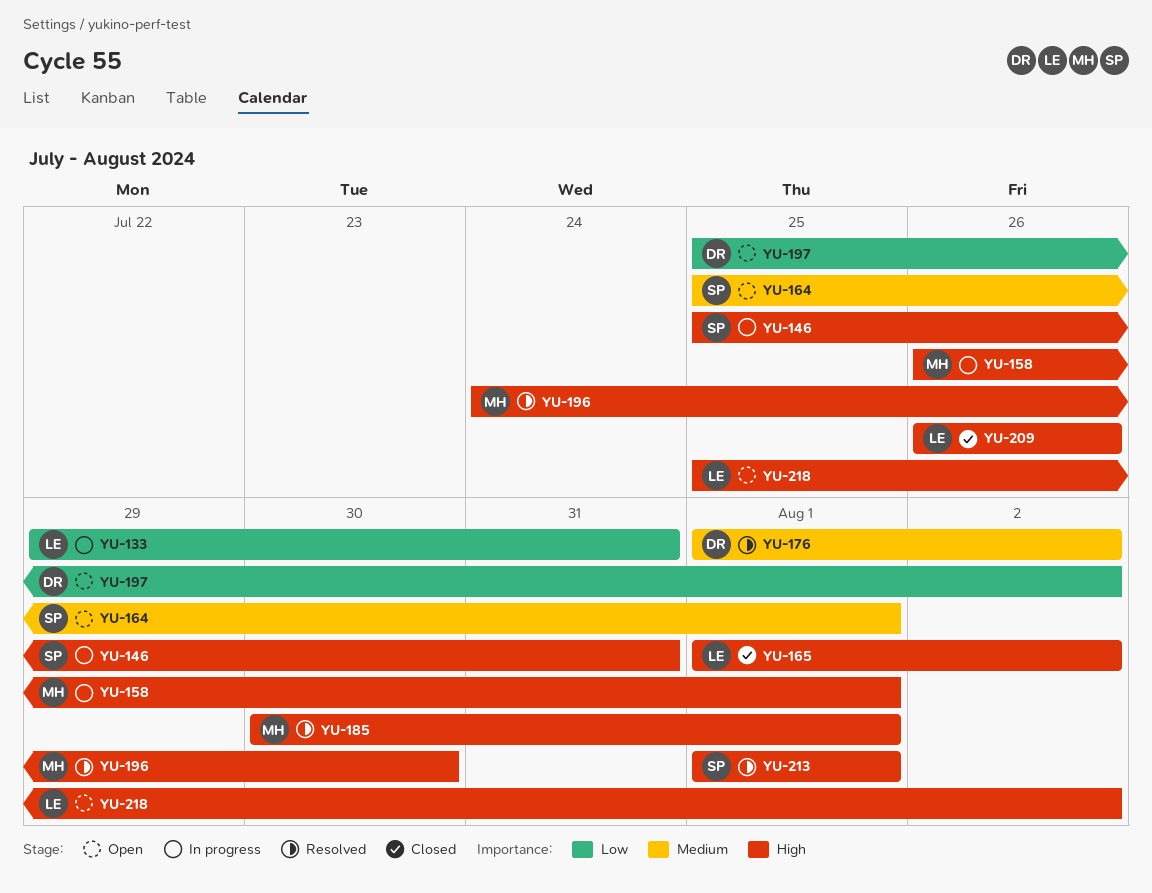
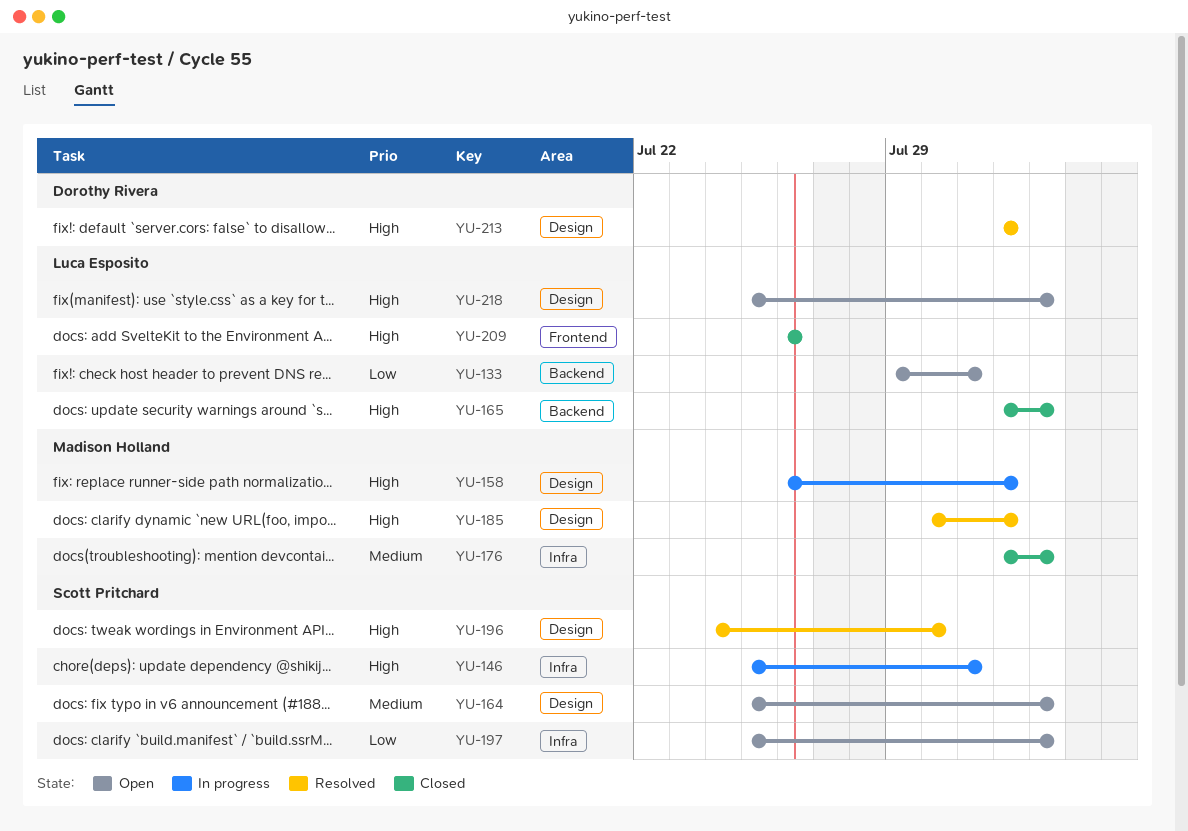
YU-133, status: In progress -> Open
YU-164, due: Aug 1 -> Aug 2
YU-176, status: Resolved -> Closed
YU-176, owner: Dorothy Rivera -> Madison Holland
YU-196, owner: Madison Holland -> Scott Pritchard
YU-197, owner: Dorothy Rivera -> Scott Pritchard
YU-213, owner: Scott Pritchard -> Dorothy Rivera

